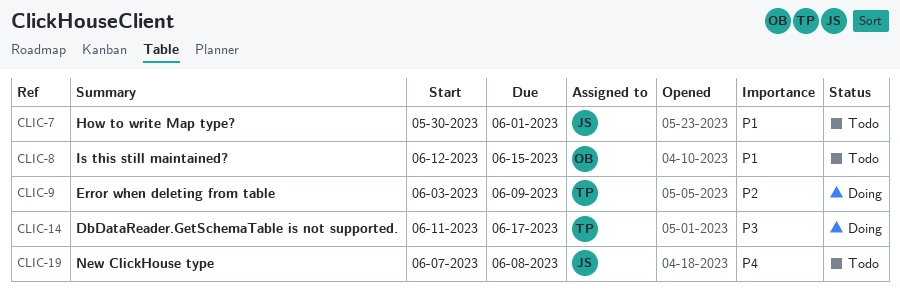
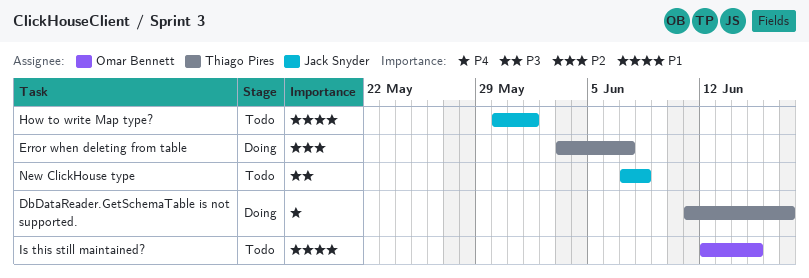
DbDataReader.GetSchemaTable is not supported., priority: P3 -> P4
Error when deleting from table, due: Jun 9 -> Jun 7
New ClickHouse type, priority: P4 -> P3

